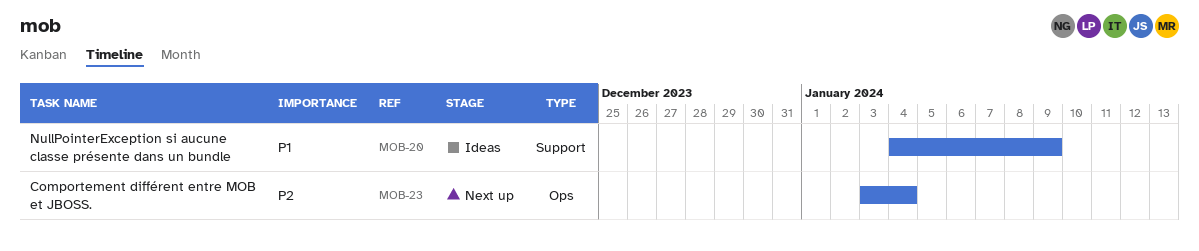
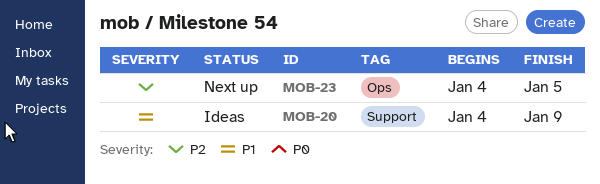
MOB-23, start: Jan 3 -> Jan 4
MOB-23, due: Jan 4 -> Jan 5

